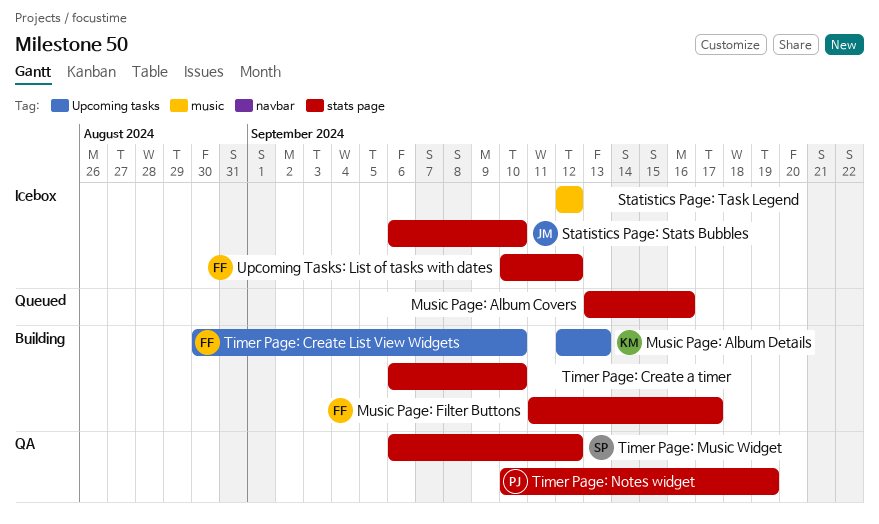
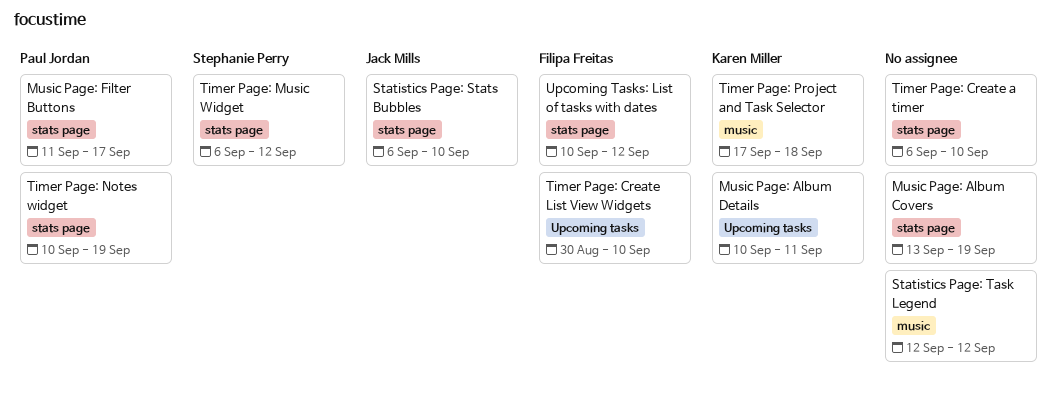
Music Page: Album Covers, due: Sep 16 -> Sep 19
Music Page: Album Details, start: Sep 12 -> Sep 10
Music Page: Album Details, due: Sep 13 -> Sep 11
Music Page: Filter Buttons, owner: Filipa Freitas -> Paul Jordan
Timer Page: Project and Task Selector: none -> present

